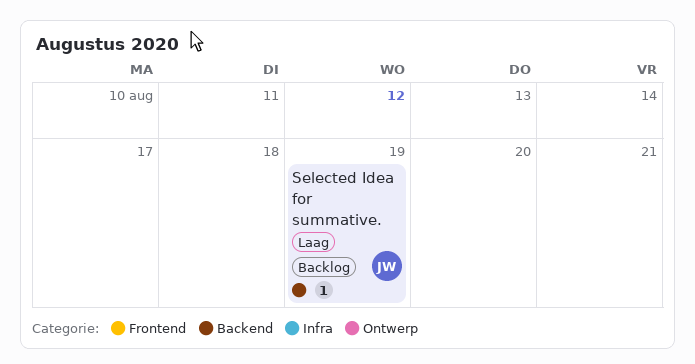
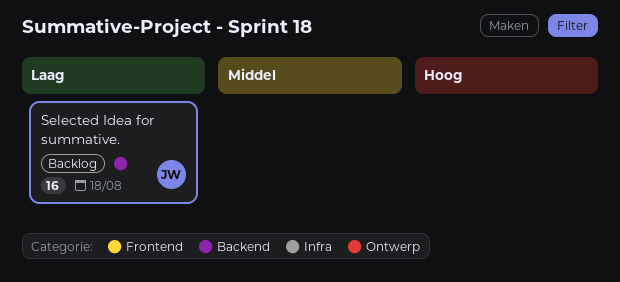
Selected Idea for summative., estimate: 1 -> 16
Selected Idea for summative., due: Aug 19 -> Aug 18

